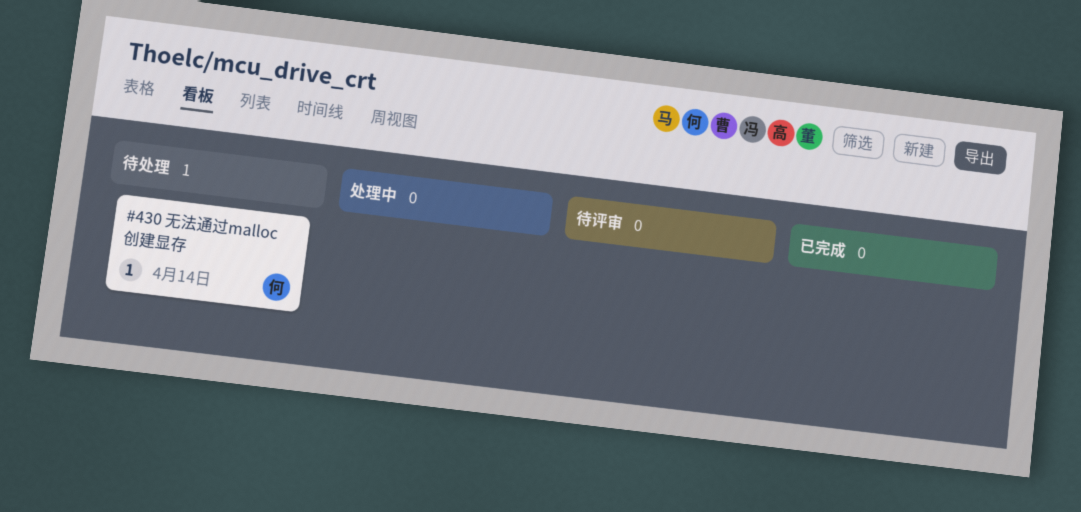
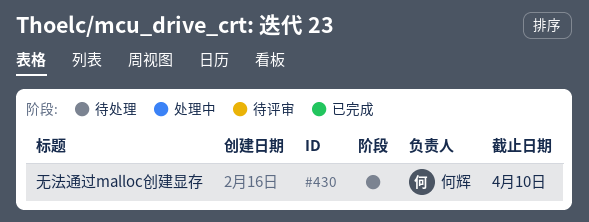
#430, due: Apr 14 -> Apr 10

